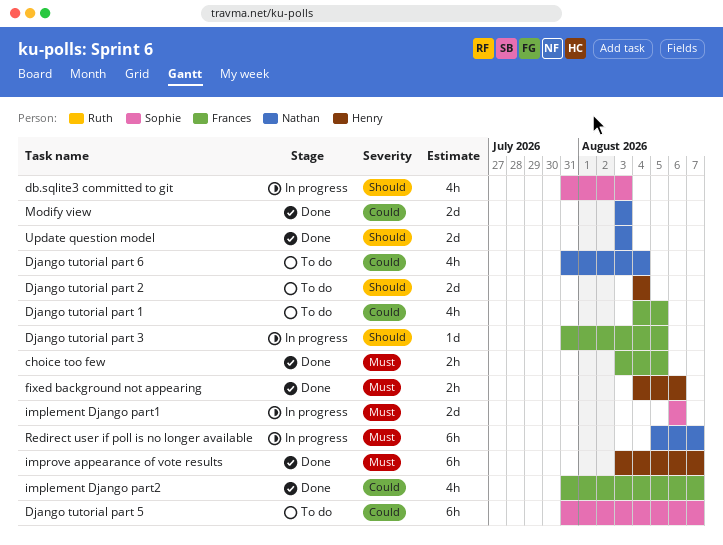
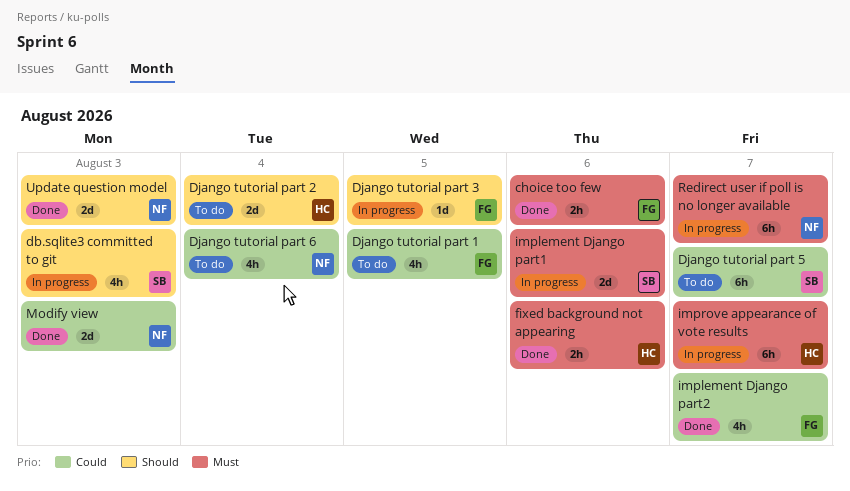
choice too few, due: Aug 5 -> Aug 6
improve appearance of vote results, status: Done -> In progress

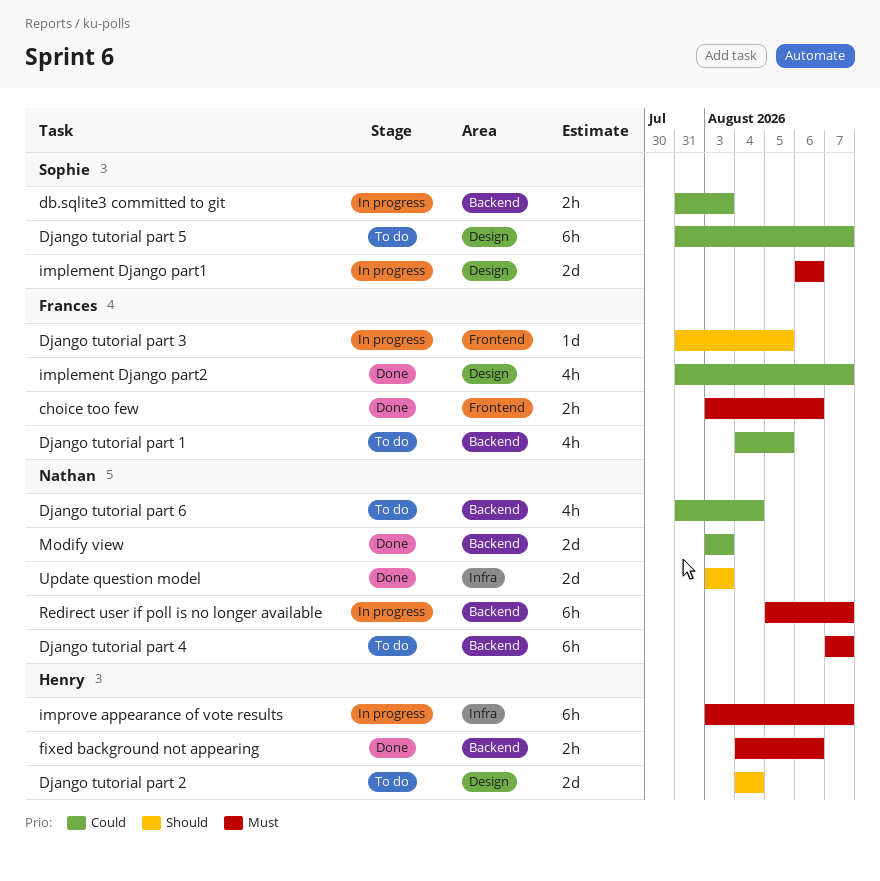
db.sqlite3 committed to git, priority: Should -> Could
db.sqlite3 committed to git, estimate: 4h -> 2h
Django tutorial part 4: none -> present

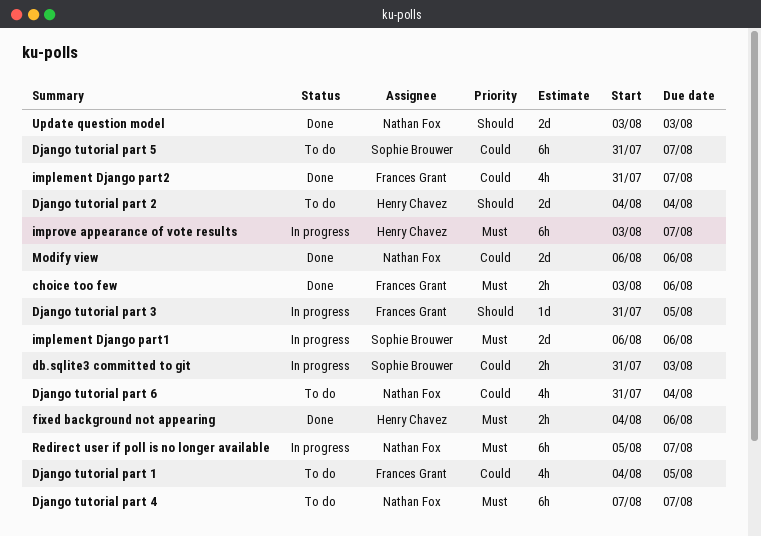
Modify view, start: Aug 3 -> Aug 6
Modify view, due: Aug 3 -> Aug 6

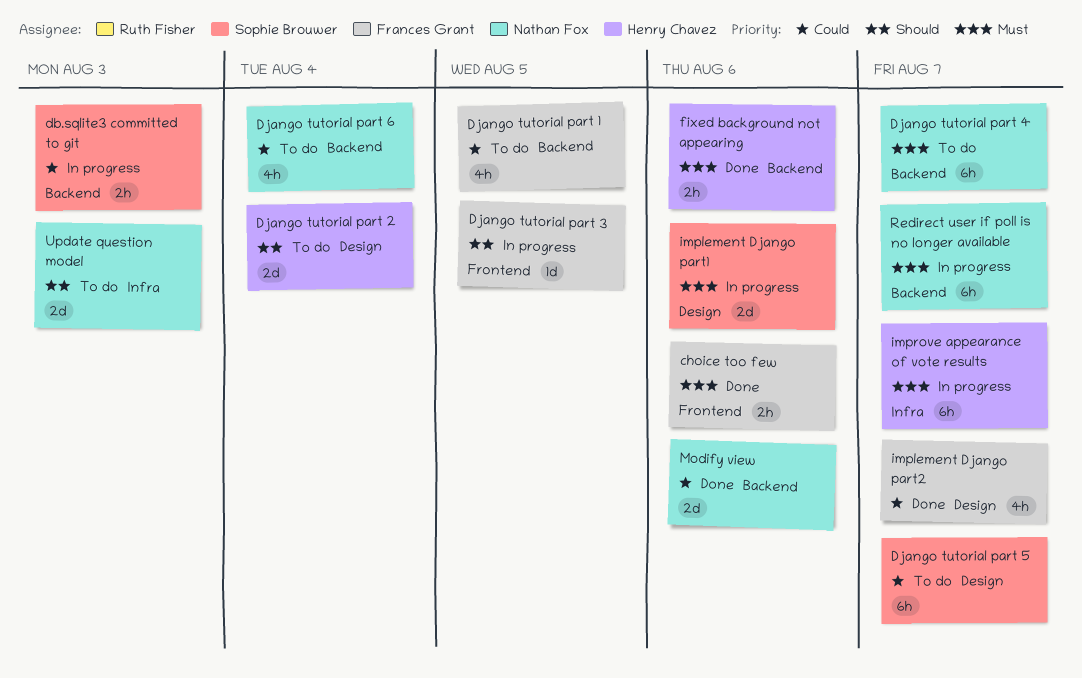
Update question model, status: Done -> To do

